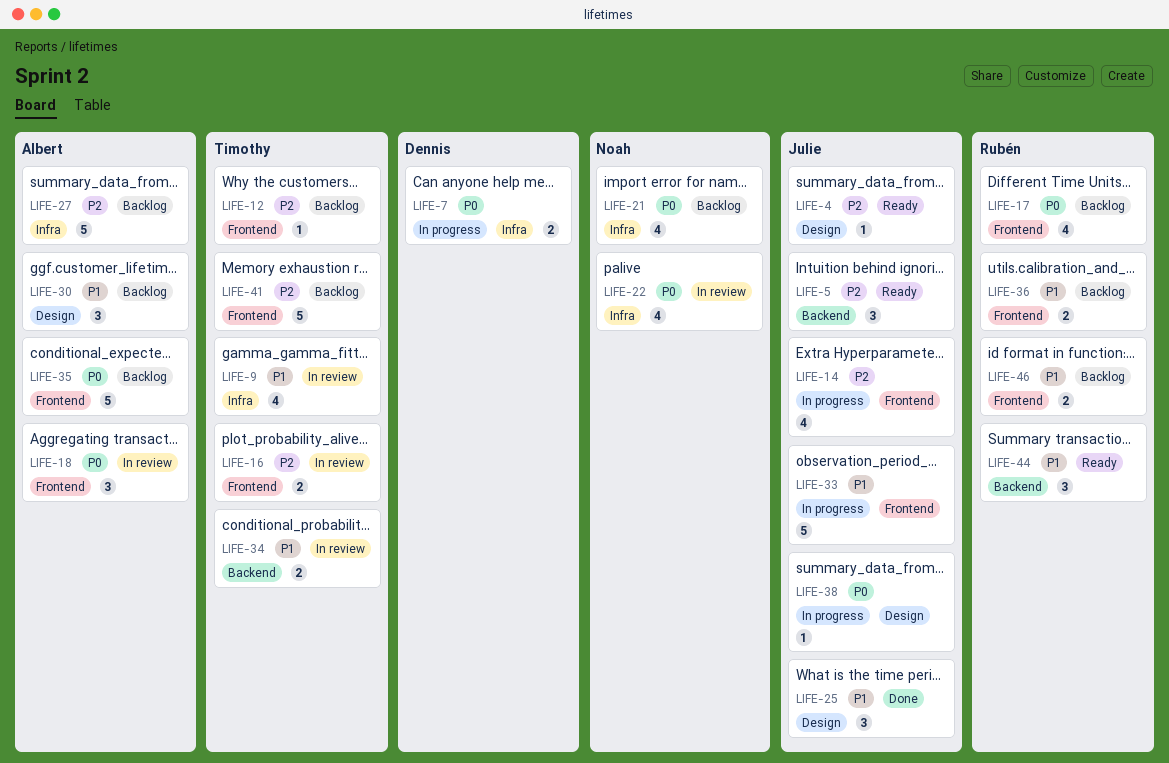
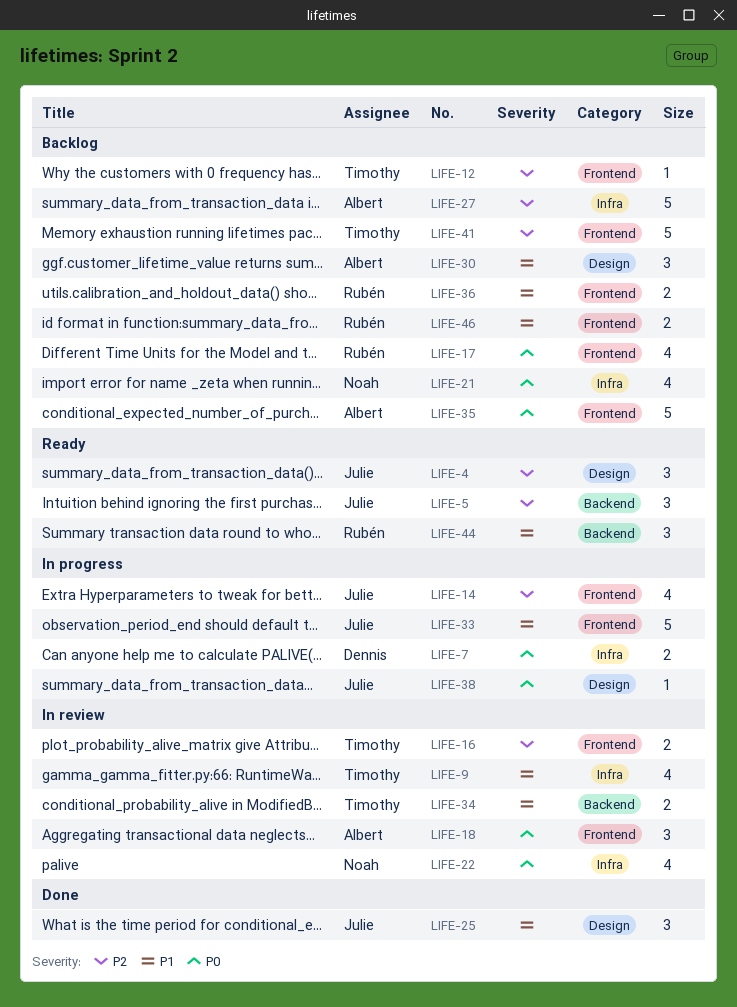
LIFE-4, estimate: 1 -> 3

